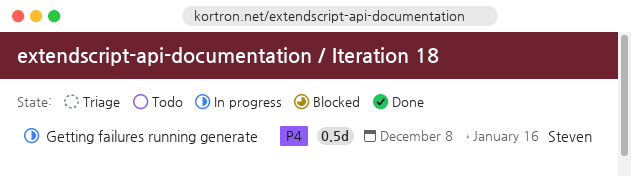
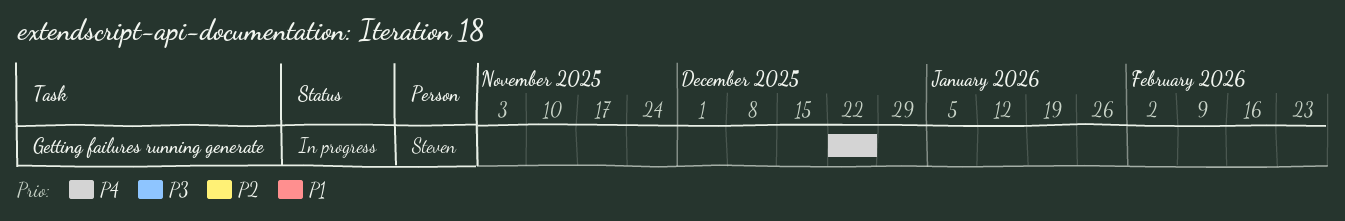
Getting failures running generate, start: Dec 8 -> Dec 22
Getting failures running generate, due: Jan 16 -> Dec 26

